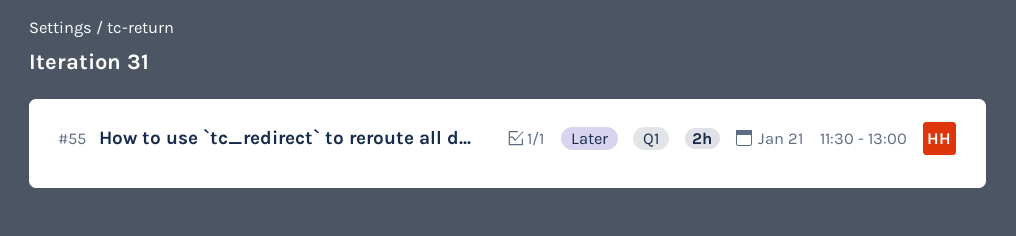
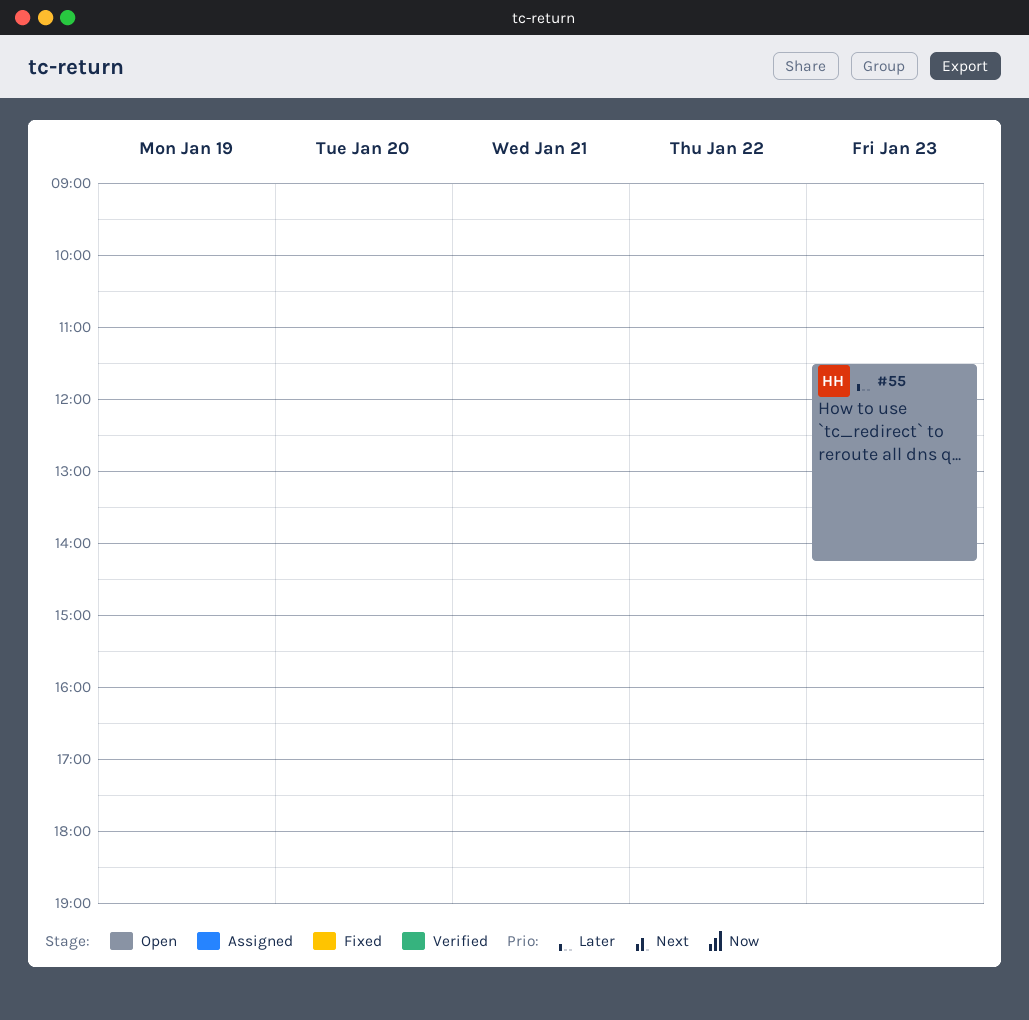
#55, day: Jan 21 -> Jan 23
#55, ends: 13:00 -> 14:15

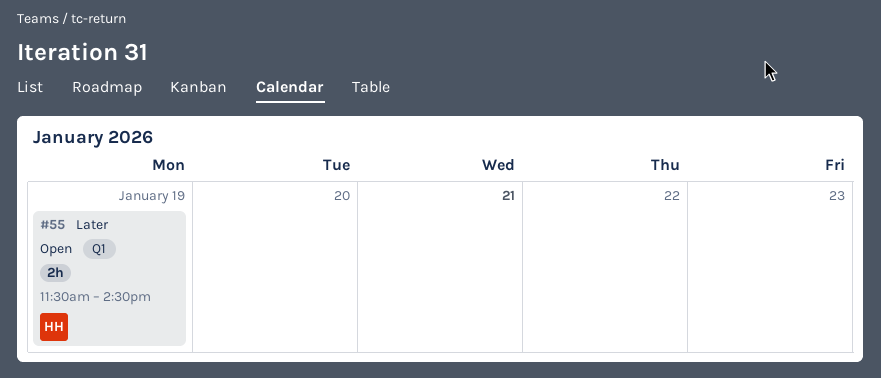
#55, day: Jan 23 -> Jan 19
#55, ends: 14:15 -> 14:30

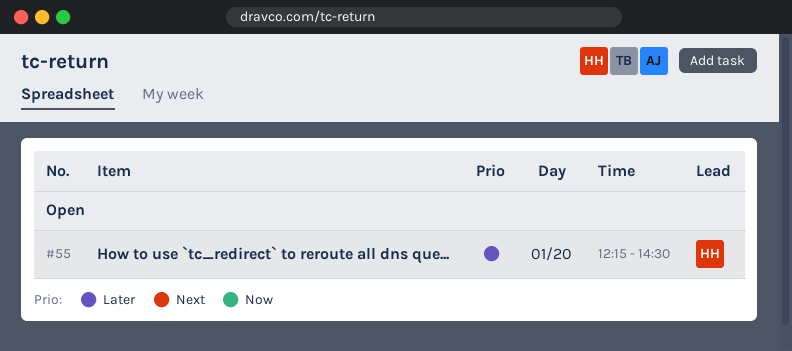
#55, day: Jan 19 -> Jan 20
#55, begins: 11:30 -> 12:15

